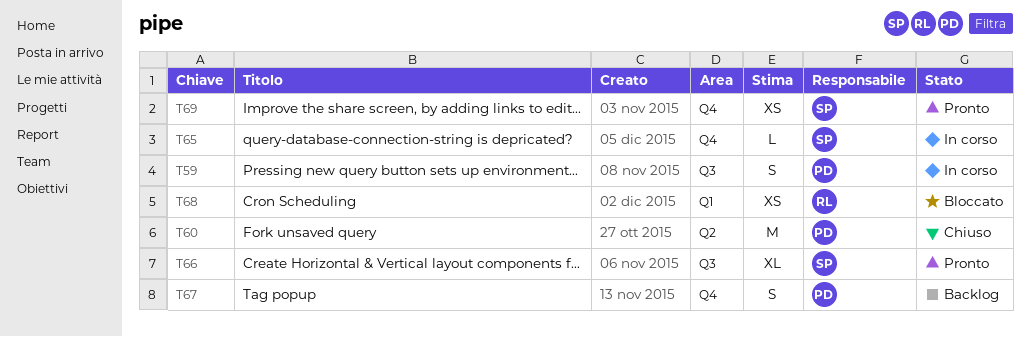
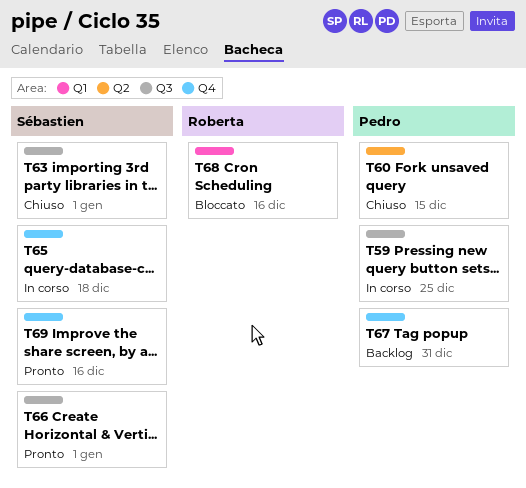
T63: none -> present

